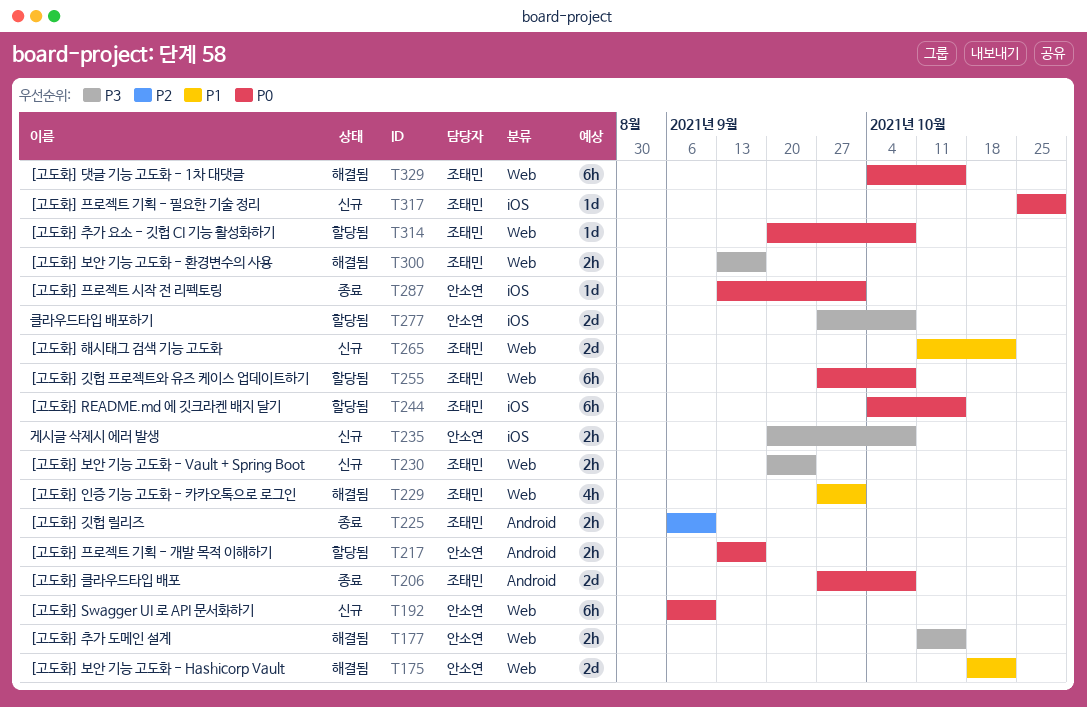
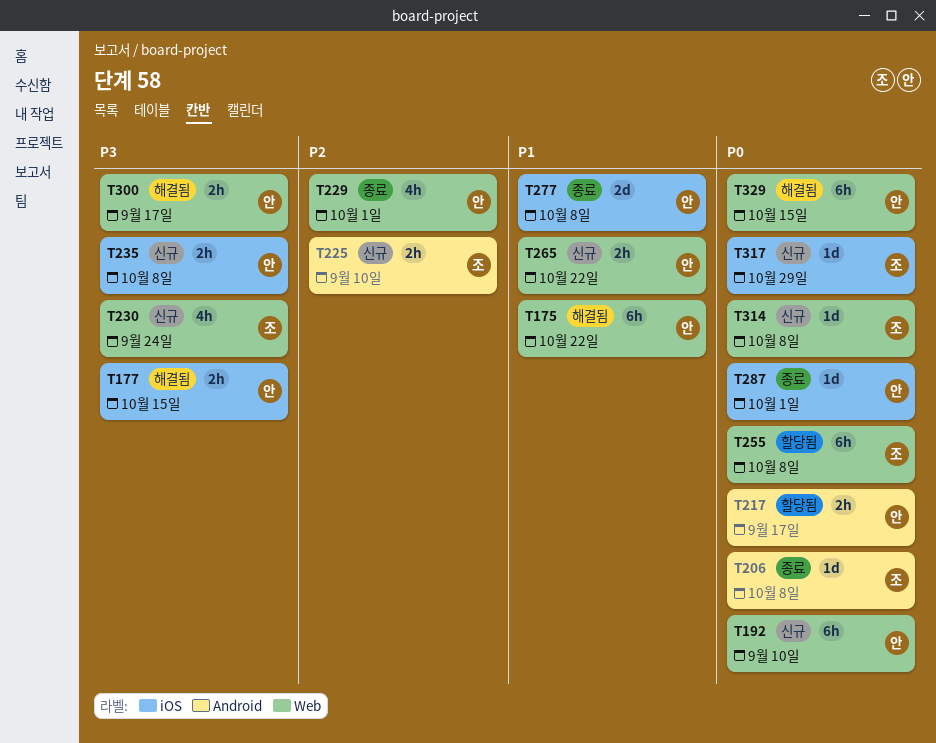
T175, estimate: 2d -> 6h
T177, label: Web -> iOS
T206, estimate: 2d -> 1d
T225, status: 종료 -> 신규
T229, status: 해결됨 -> 종료
T229, owner: 조태민 -> 안소연
T229, priority: P1 -> P2
T230, estimate: 2h -> 4h
T244: present -> none
T265, owner: 조태민 -> 안소연
T265, estimate: 2d -> 2h
T277, status: 할당됨 -> 종료
T277, priority: P3 -> P1
T300, owner: 조태민 -> 안소연
T314, status: 할당됨 -> 신규
T329, owner: 조태민 -> 안소연

